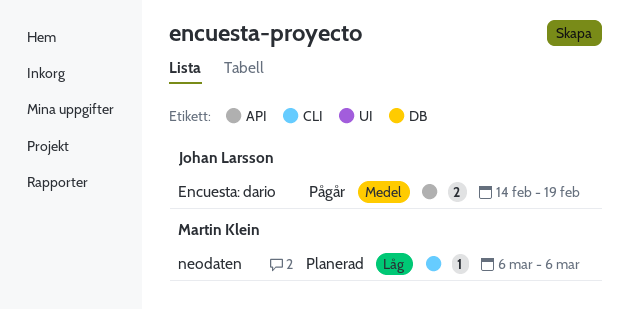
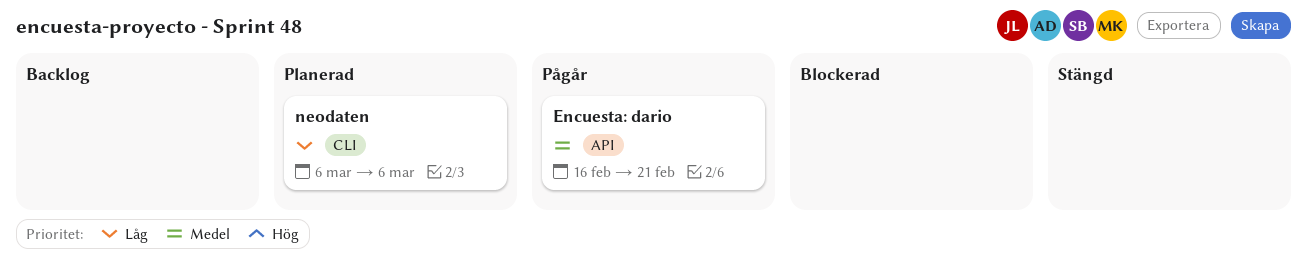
Encuesta: dario, start: Feb 14 -> Feb 16
Encuesta: dario, due: Feb 19 -> Feb 21

